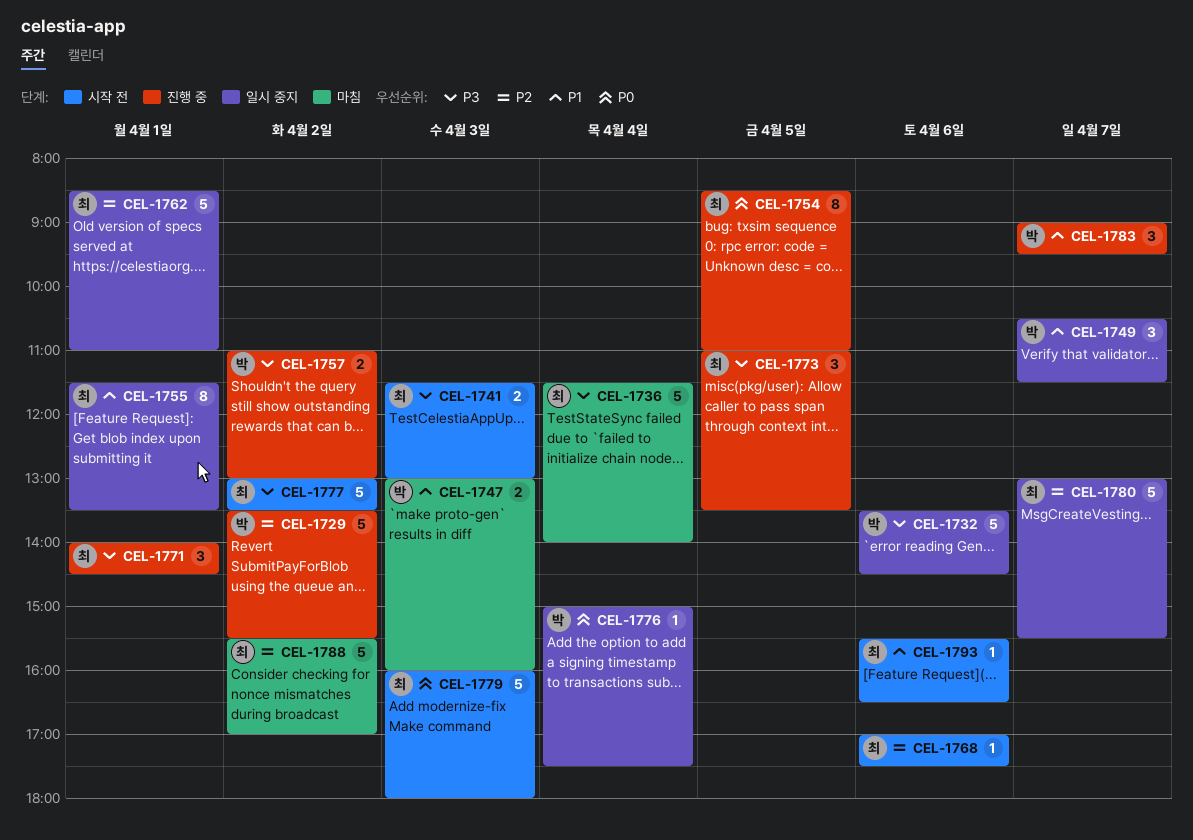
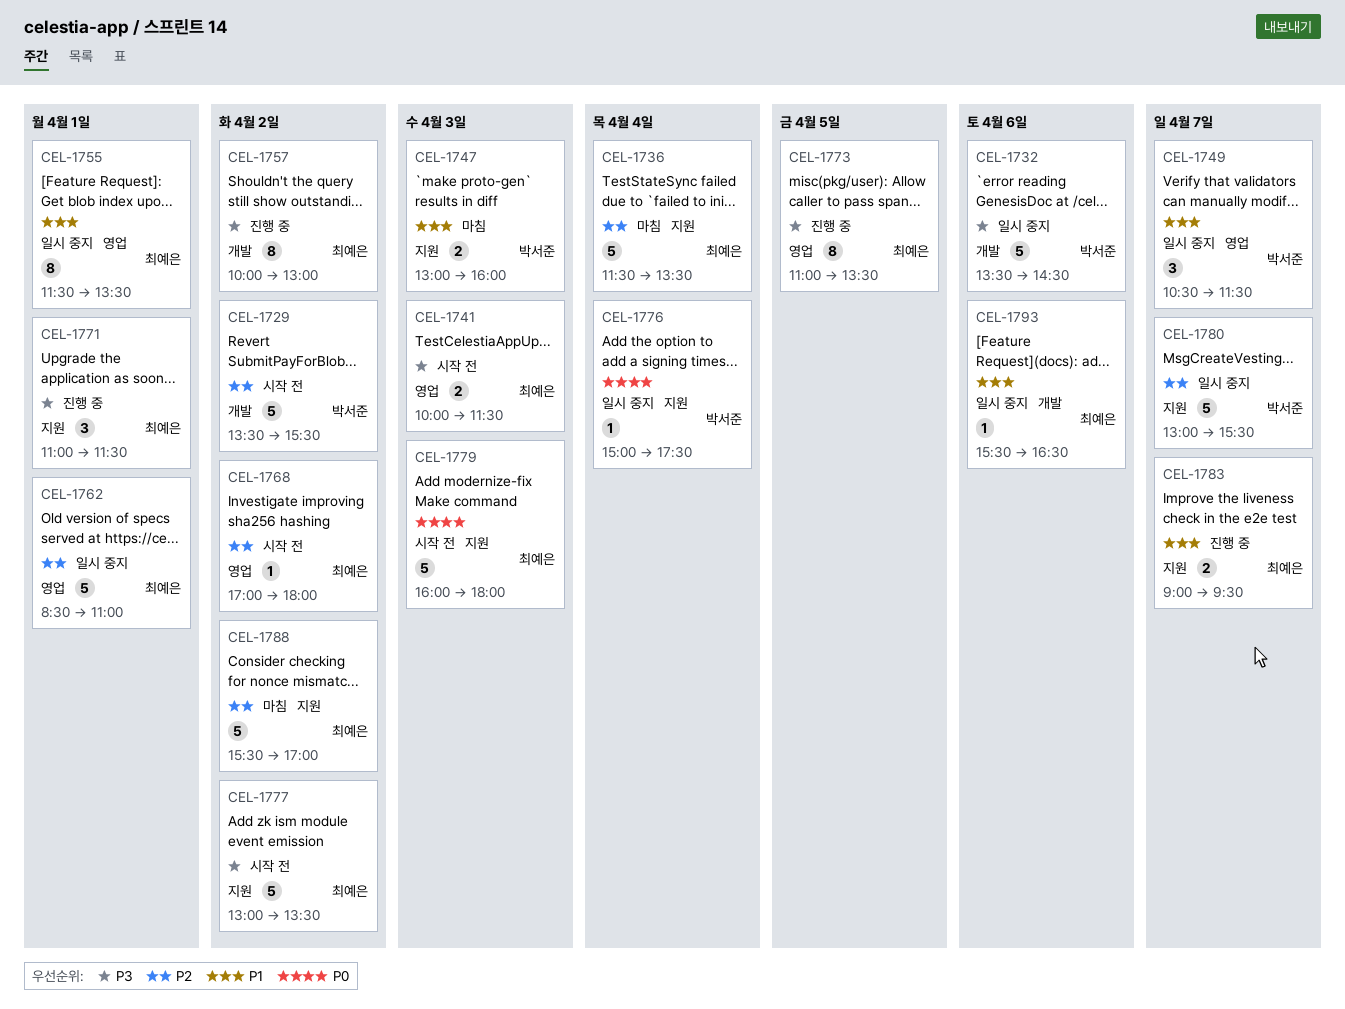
CEL-1729, status: 진행 중 -> 시작 전
CEL-1736, priority: P3 -> P2
CEL-1736, ends: 14:00 -> 13:30
CEL-1741, begins: 11:30 -> 10:00
CEL-1741, ends: 13:00 -> 11:30
CEL-1754: present -> none
CEL-1757, owner: 박서준 -> 최예은
CEL-1757, estimate: 2 -> 8
CEL-1757, begins: 11:00 -> 10:00
CEL-1768, day: Apr 6 -> Apr 2
CEL-1768, ends: 17:30 -> 18:00
CEL-1771, begins: 14:00 -> 11:00
CEL-1771, ends: 14:30 -> 11:30
CEL-1773, estimate: 3 -> 8
CEL-1780, owner: 최예은 -> 박서준
CEL-1783, owner: 박서준 -> 최예은
CEL-1783, estimate: 3 -> 2
CEL-1793, status: 시작 전 -> 일시 중지

